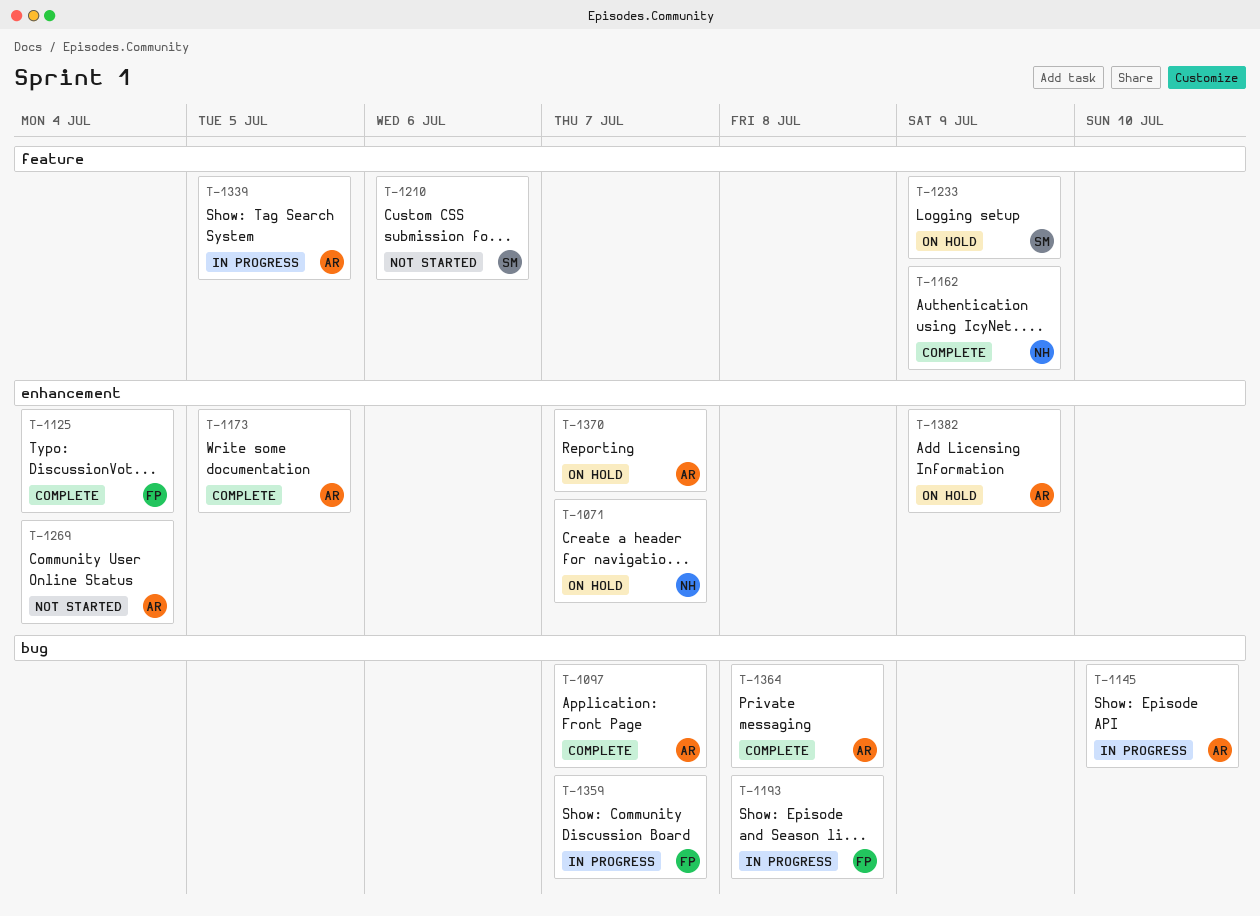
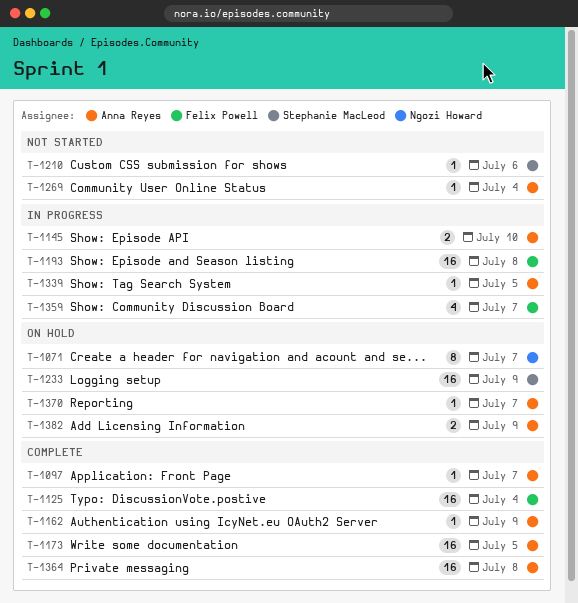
T-1162, owner: Ngozi Howard -> Anna Reyes

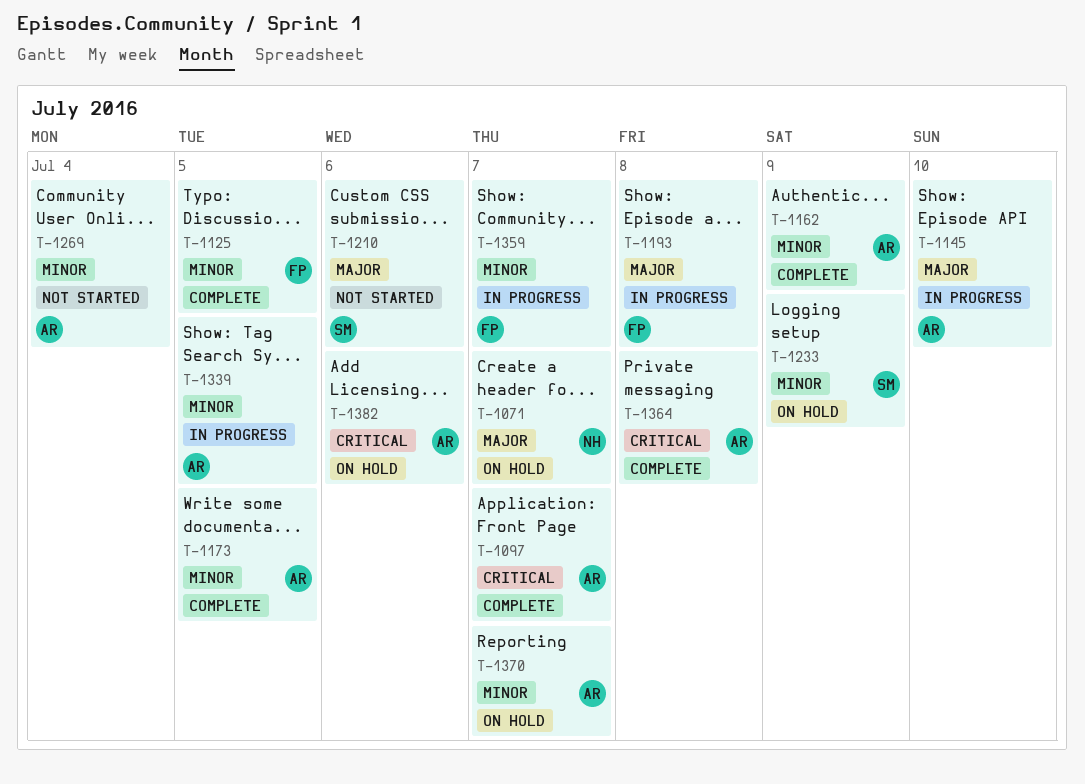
T-1125, due: Jul 4 -> Jul 5
T-1382, due: Jul 9 -> Jul 6

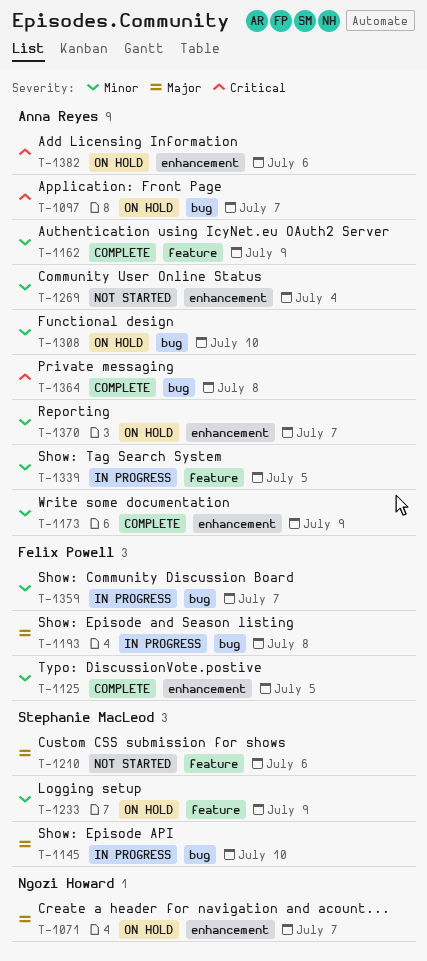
T-1097, status: Complete -> On hold
T-1145, owner: Anna Reyes -> Stephanie MacLeod
T-1173, due: Jul 5 -> Jul 9
T-1308: none -> present

